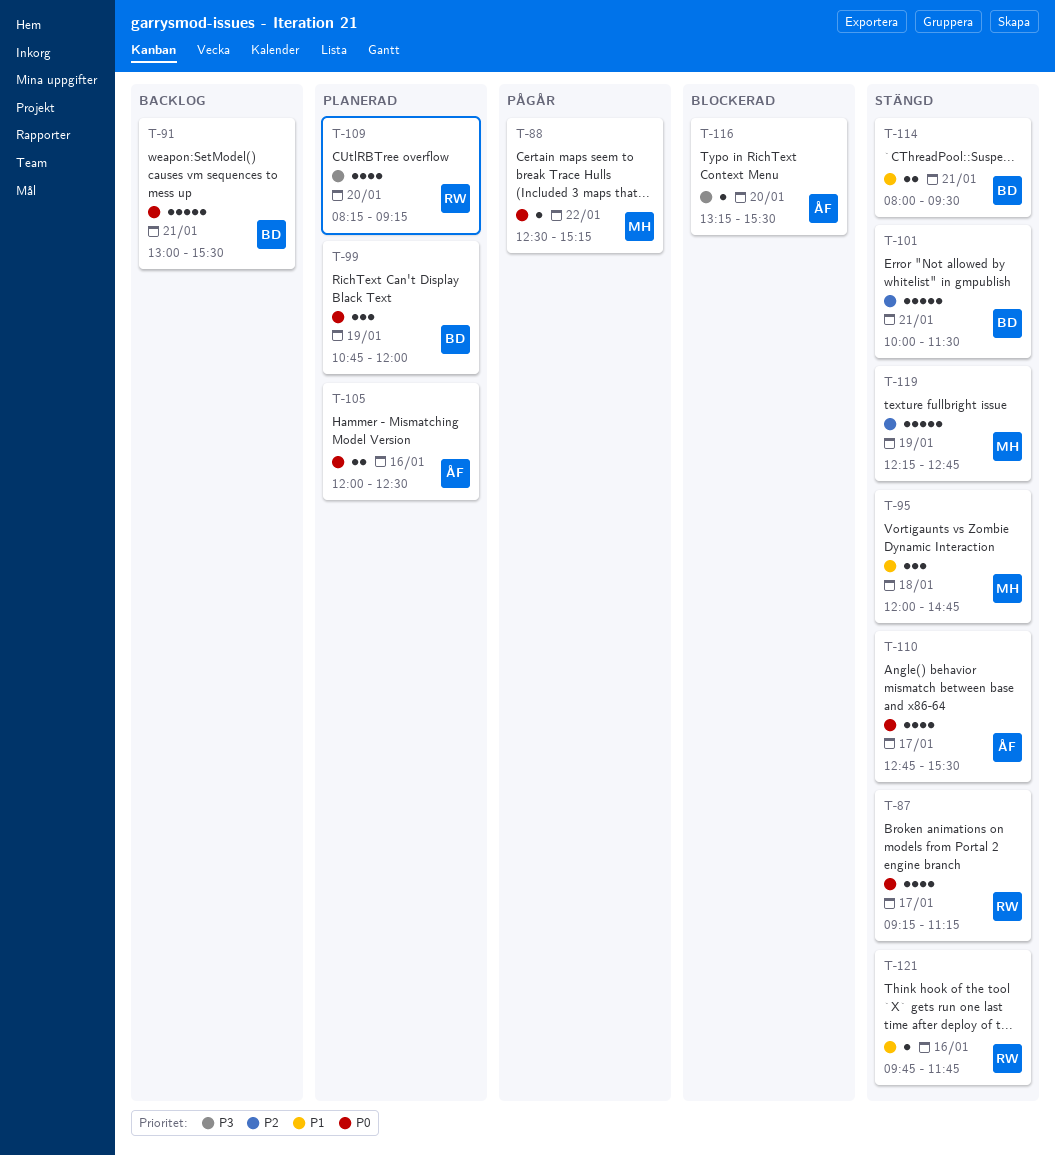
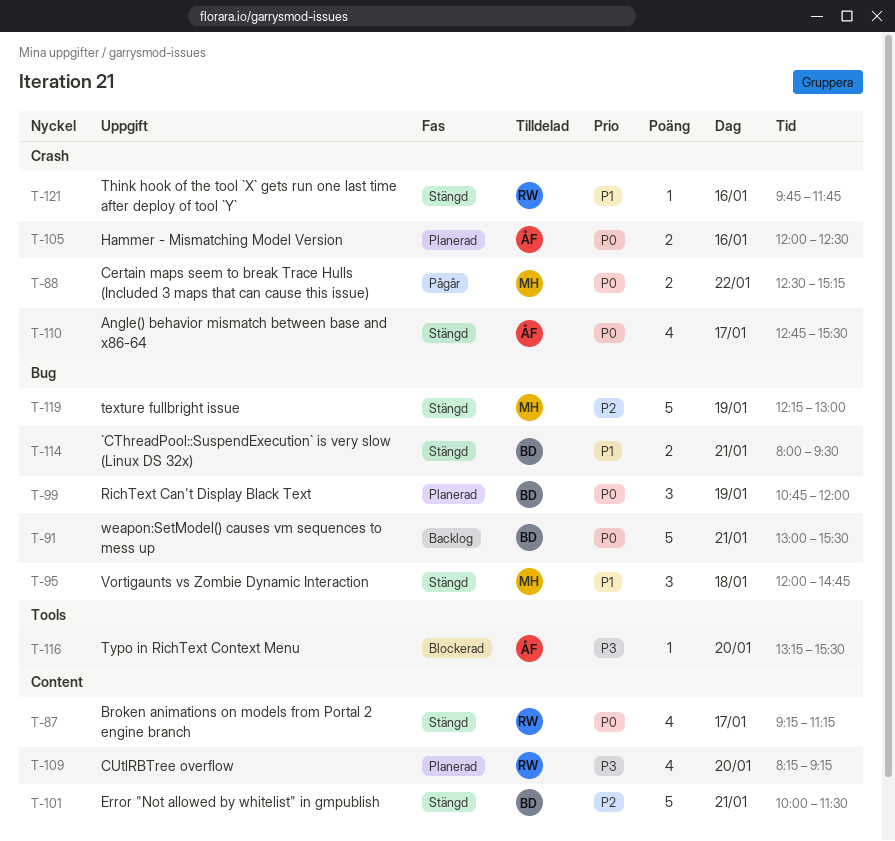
T-88, estimate: 1 -> 2
T-119, ends: 12:45 -> 13:00

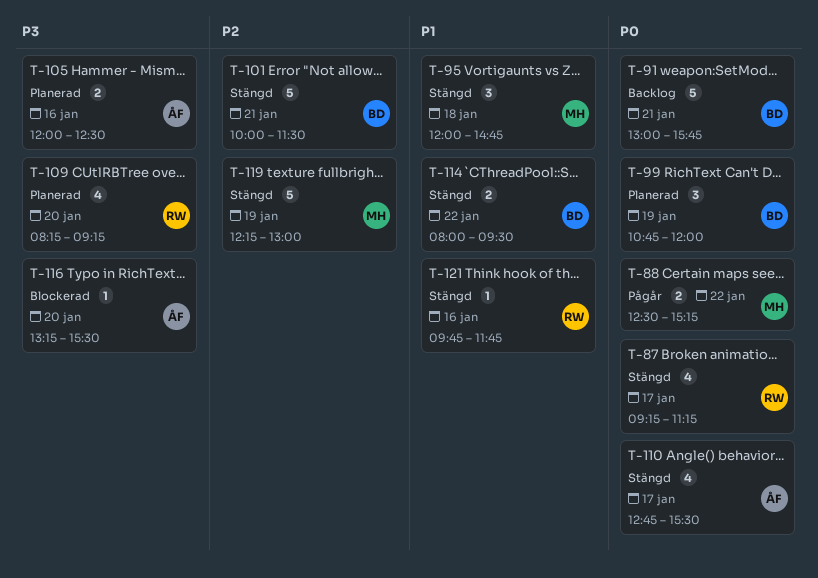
T-91, ends: 15:30 -> 15:45
T-105, priority: P0 -> P3
T-114, day: Jan 21 -> Jan 22

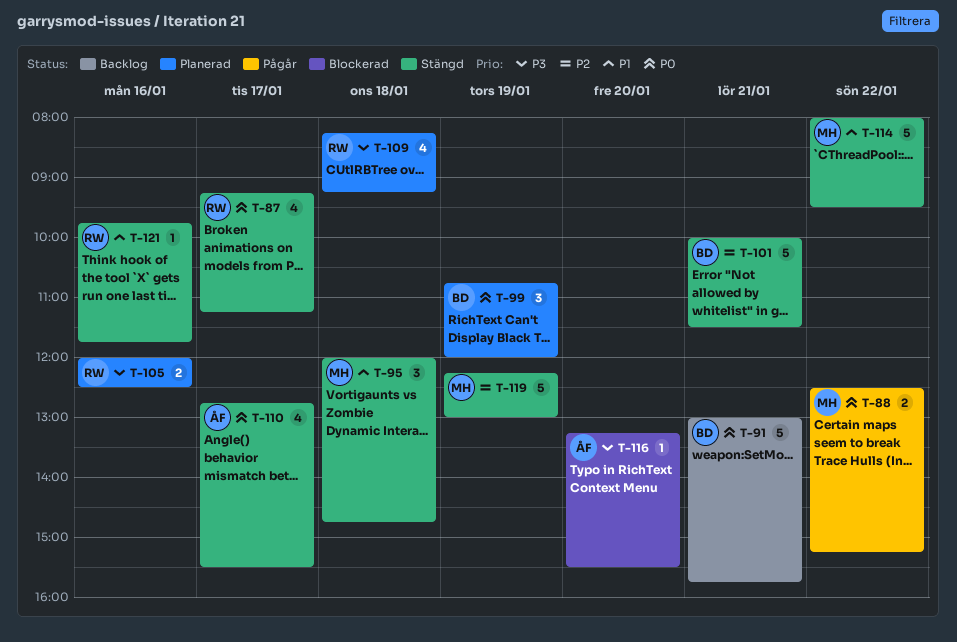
T-105, owner: ÅF -> RW
T-109, day: Jan 20 -> Jan 18
T-114, owner: BD -> MH
T-114, estimate: 2 -> 5

